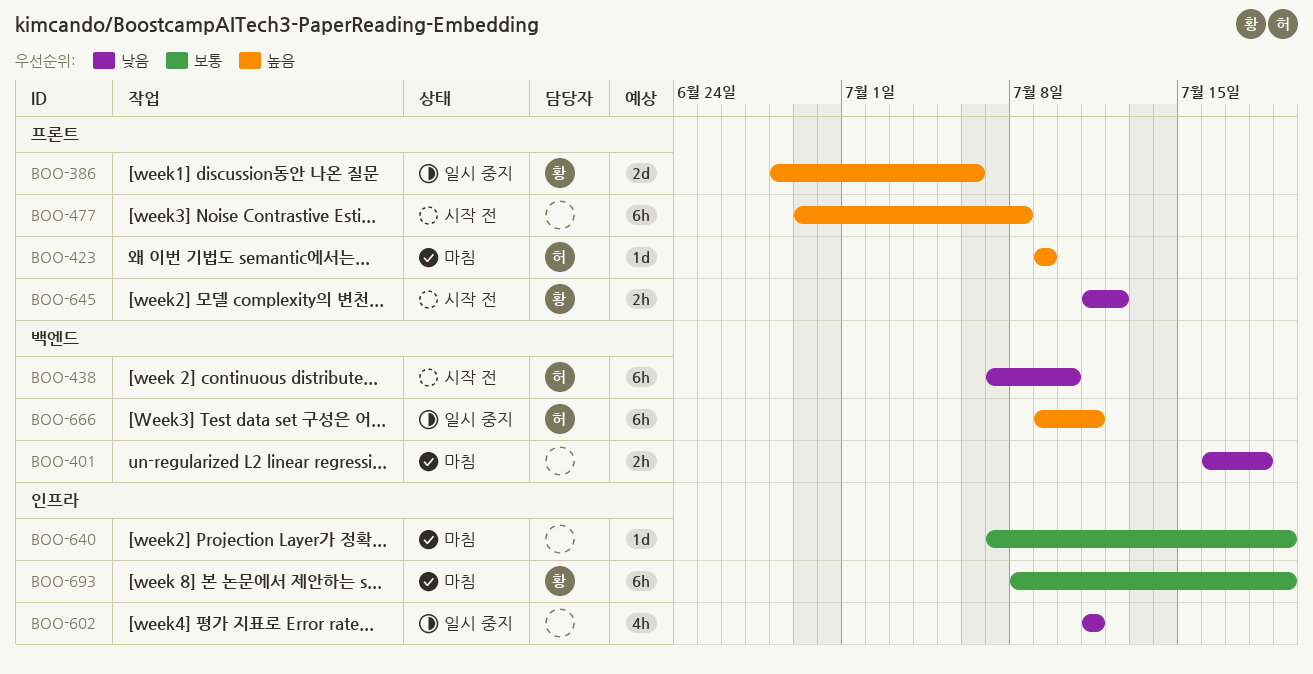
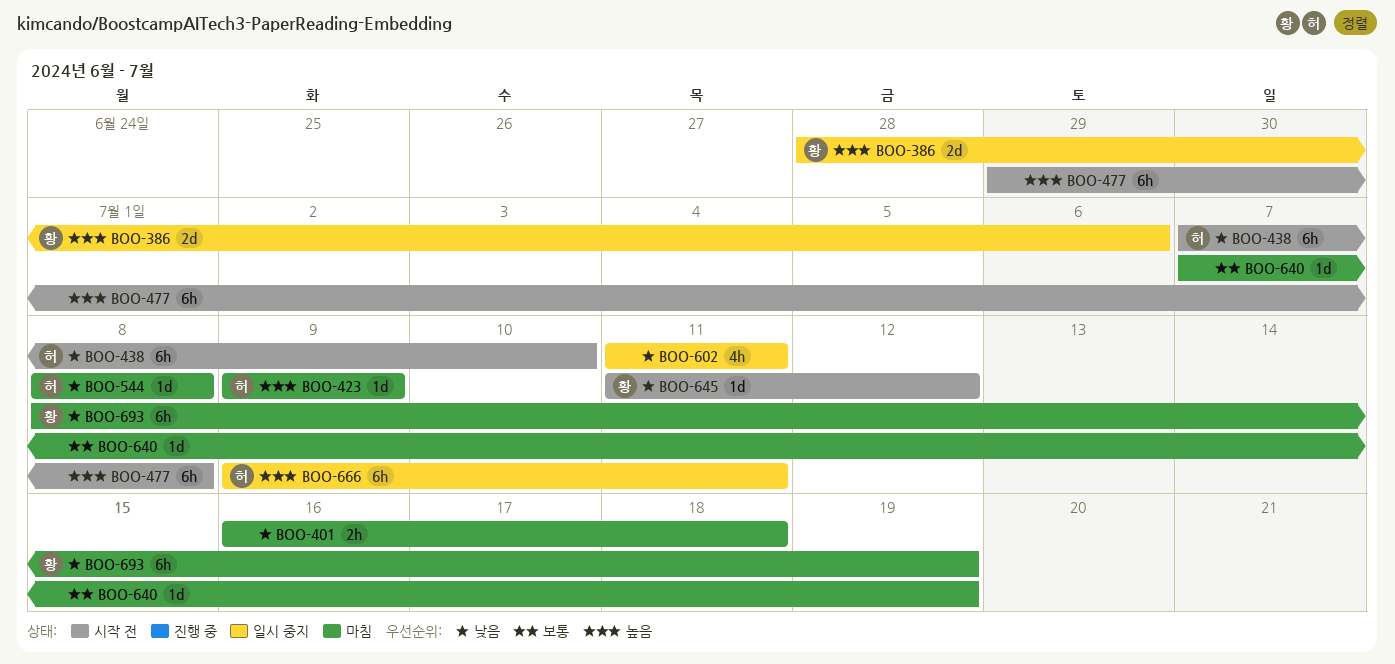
BOO-544: none -> present
BOO-645, estimate: 2h -> 1d
BOO-693, priority: 보통 -> 낮음

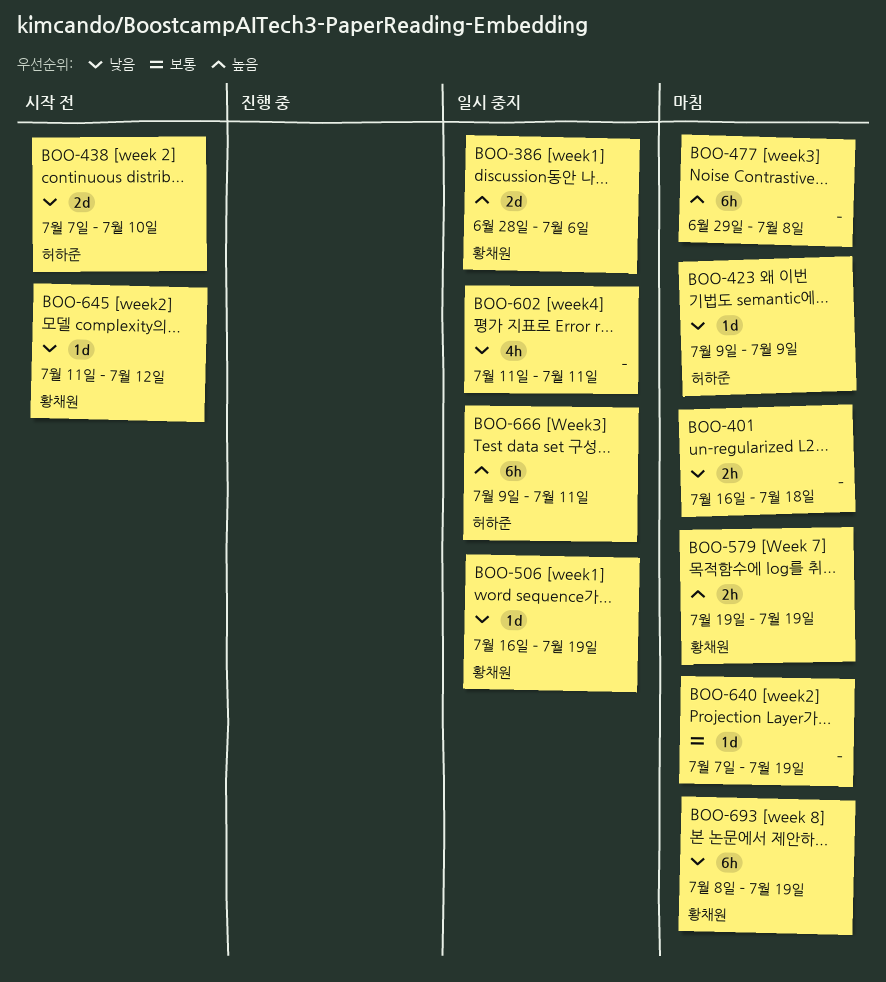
BOO-423, priority: 높음 -> 낮음
BOO-438, estimate: 6h -> 2d
BOO-477, status: 시작 전 -> 마침
BOO-506: none -> present
BOO-544: present -> none
BOO-579: none -> present

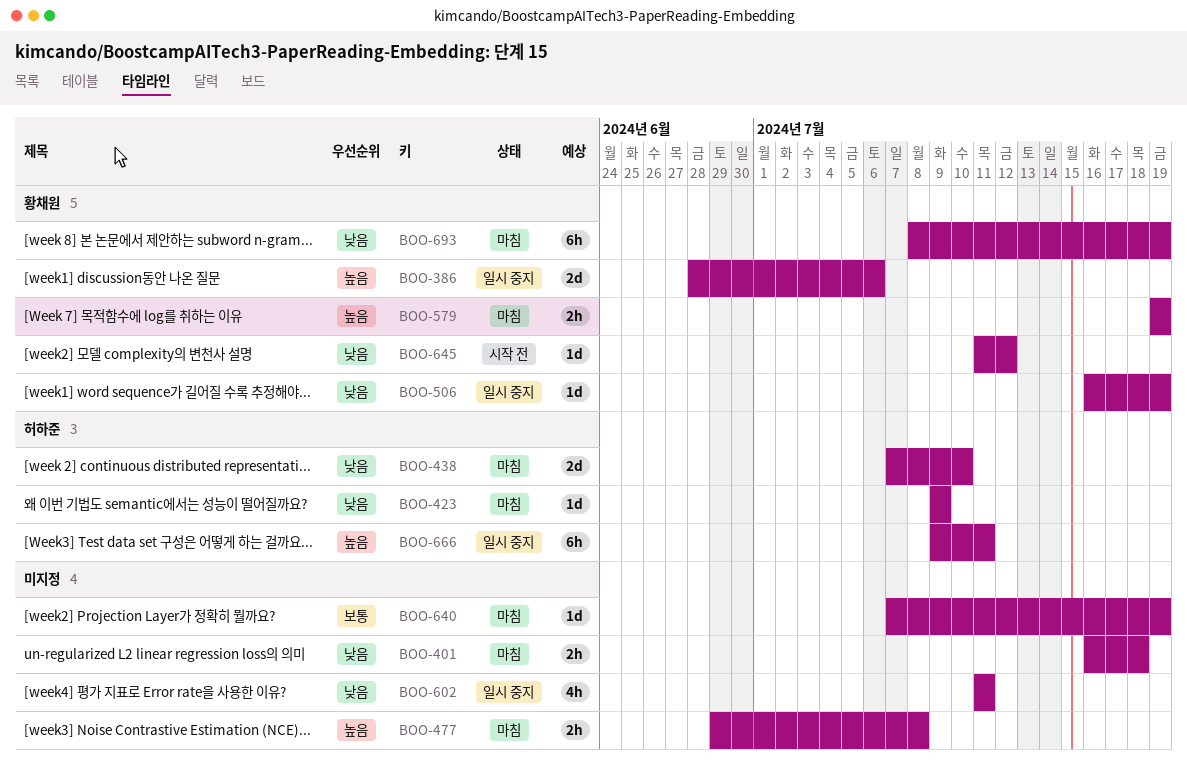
BOO-438, status: 시작 전 -> 마침
BOO-477, estimate: 6h -> 2h

